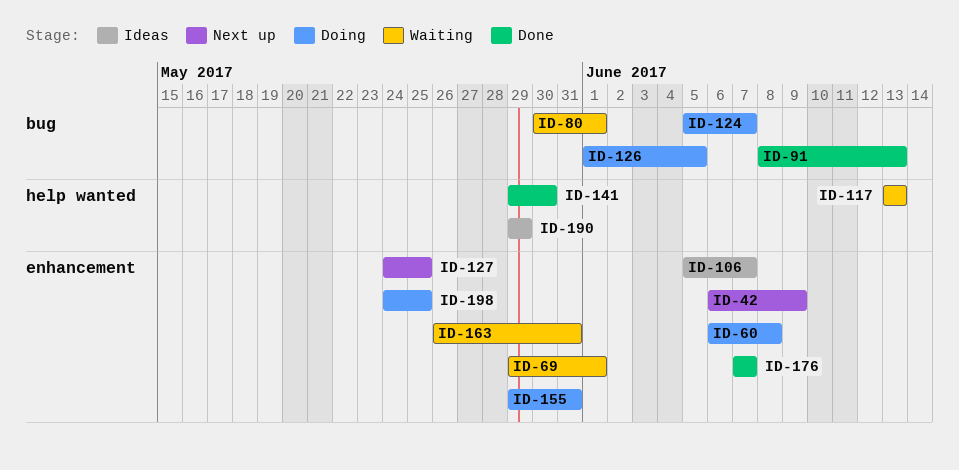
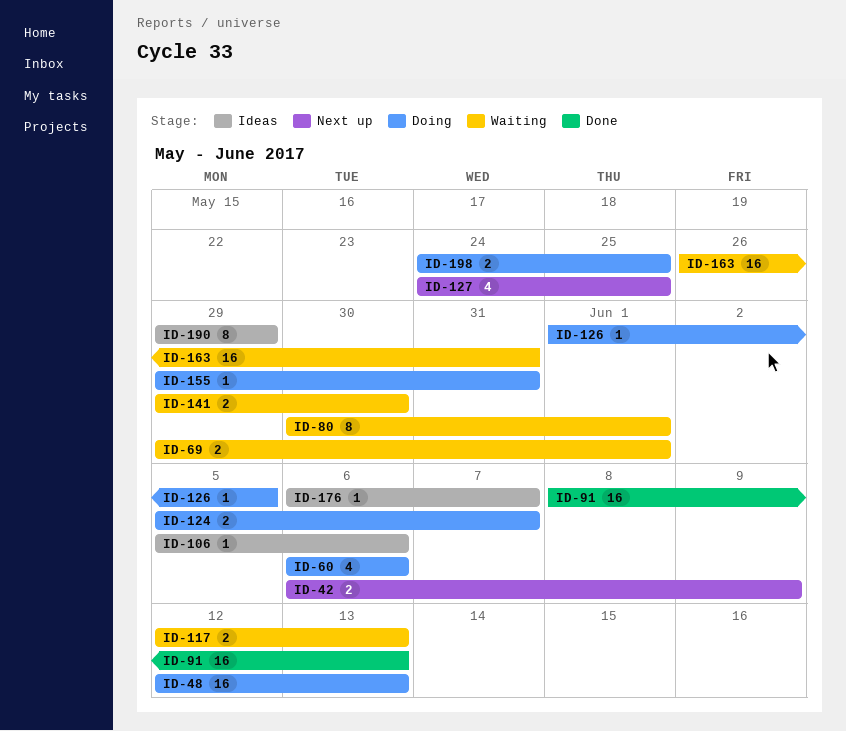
ID-48: none -> present
ID-60, due: Jun 8 -> Jun 6
ID-106, due: Jun 7 -> Jun 6
ID-117, start: Jun 13 -> Jun 12
ID-141, status: Done -> Waiting
ID-176, status: Done -> Ideas
ID-176, start: Jun 7 -> Jun 6

